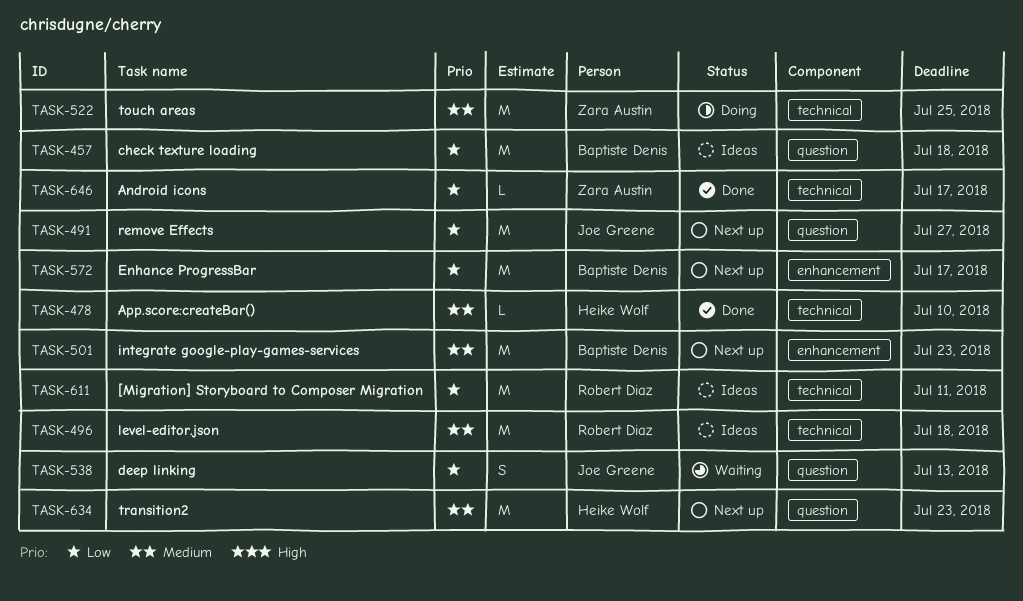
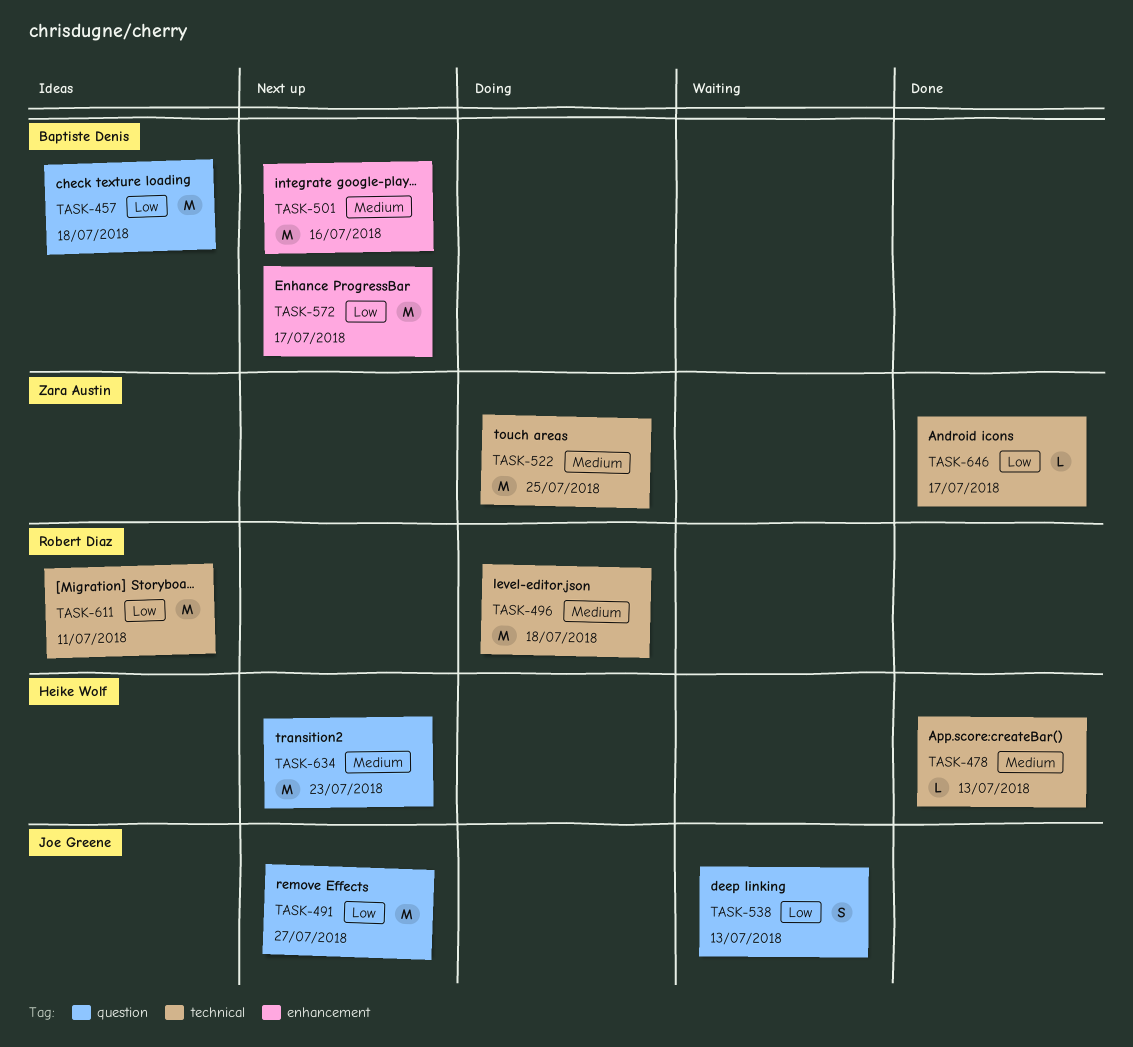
TASK-478, due: Jul 10 -> Jul 13
TASK-496, status: Ideas -> Doing
TASK-501, due: Jul 23 -> Jul 16

